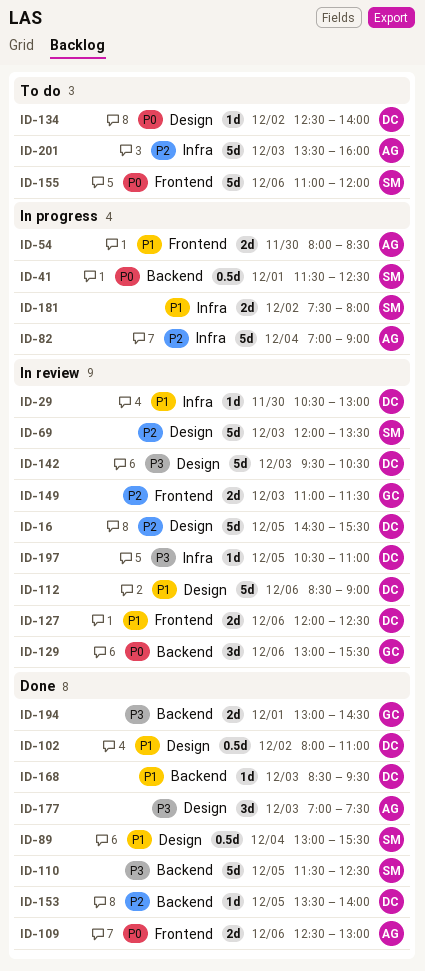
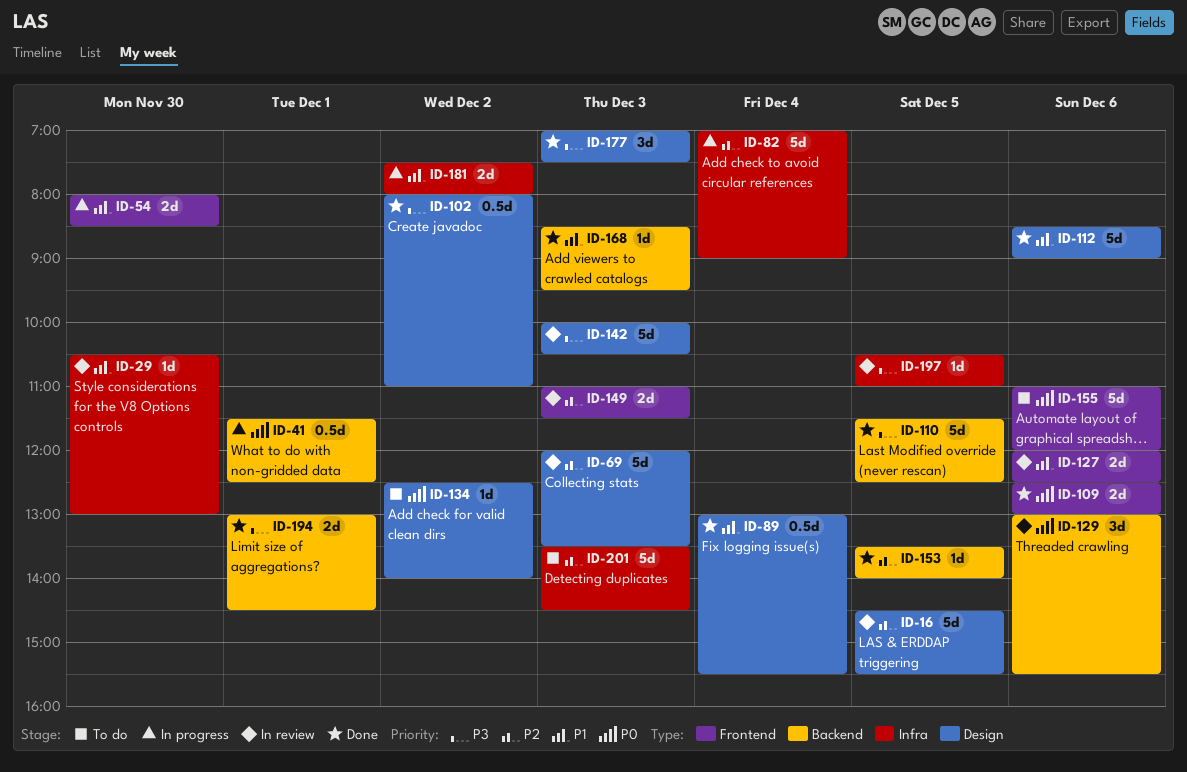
ID-102, priority: P1 -> P3
ID-112, status: In review -> Done
ID-142, begins: 09:30 -> 10:00
ID-201, ends: 16:00 -> 14:30

